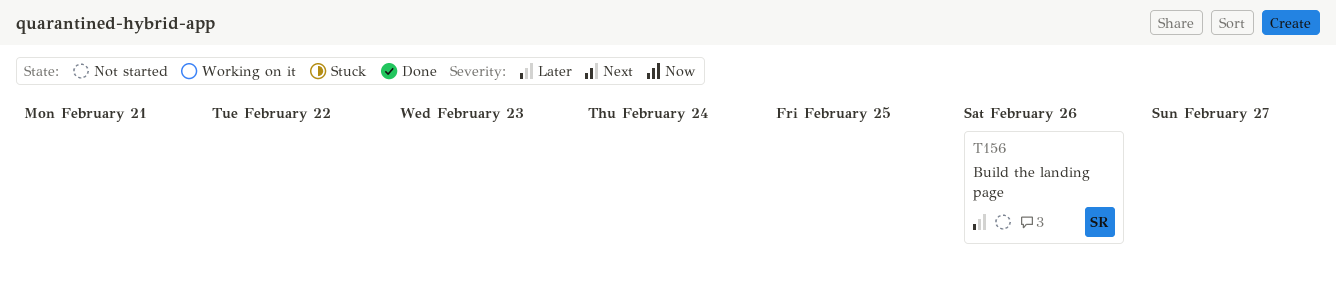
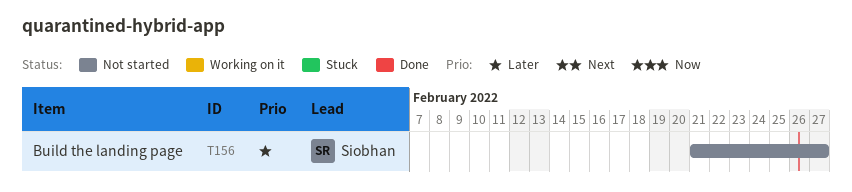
T156, due: Feb 26 -> Feb 27

